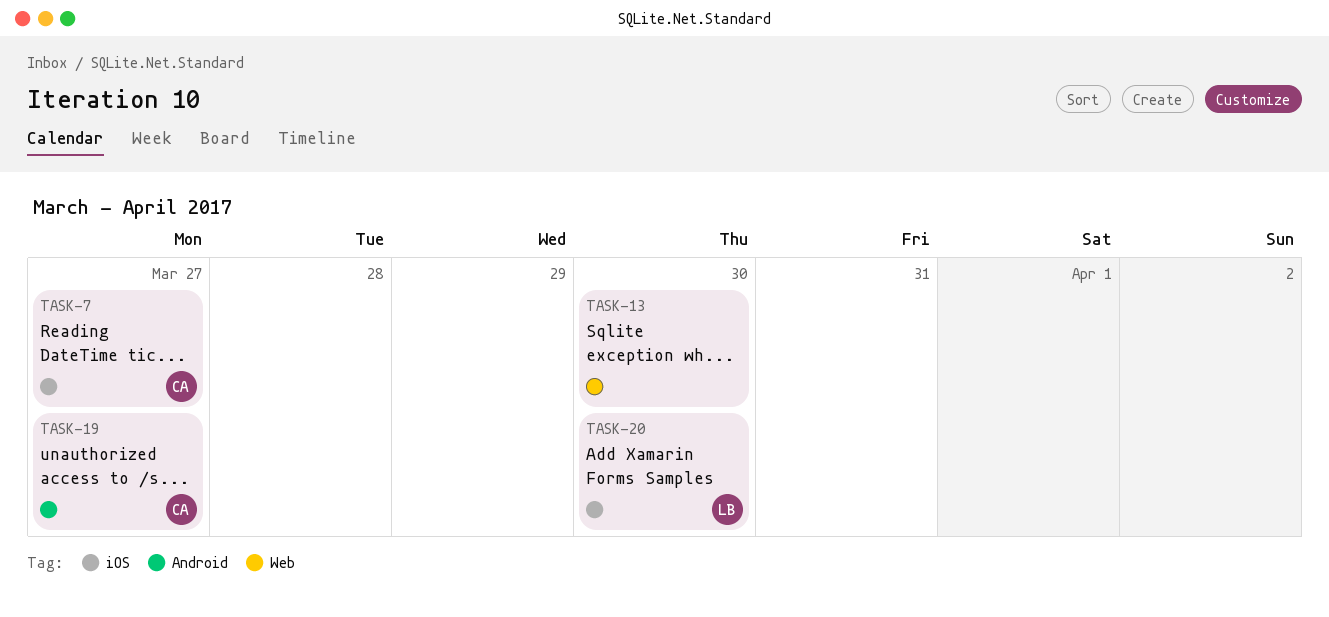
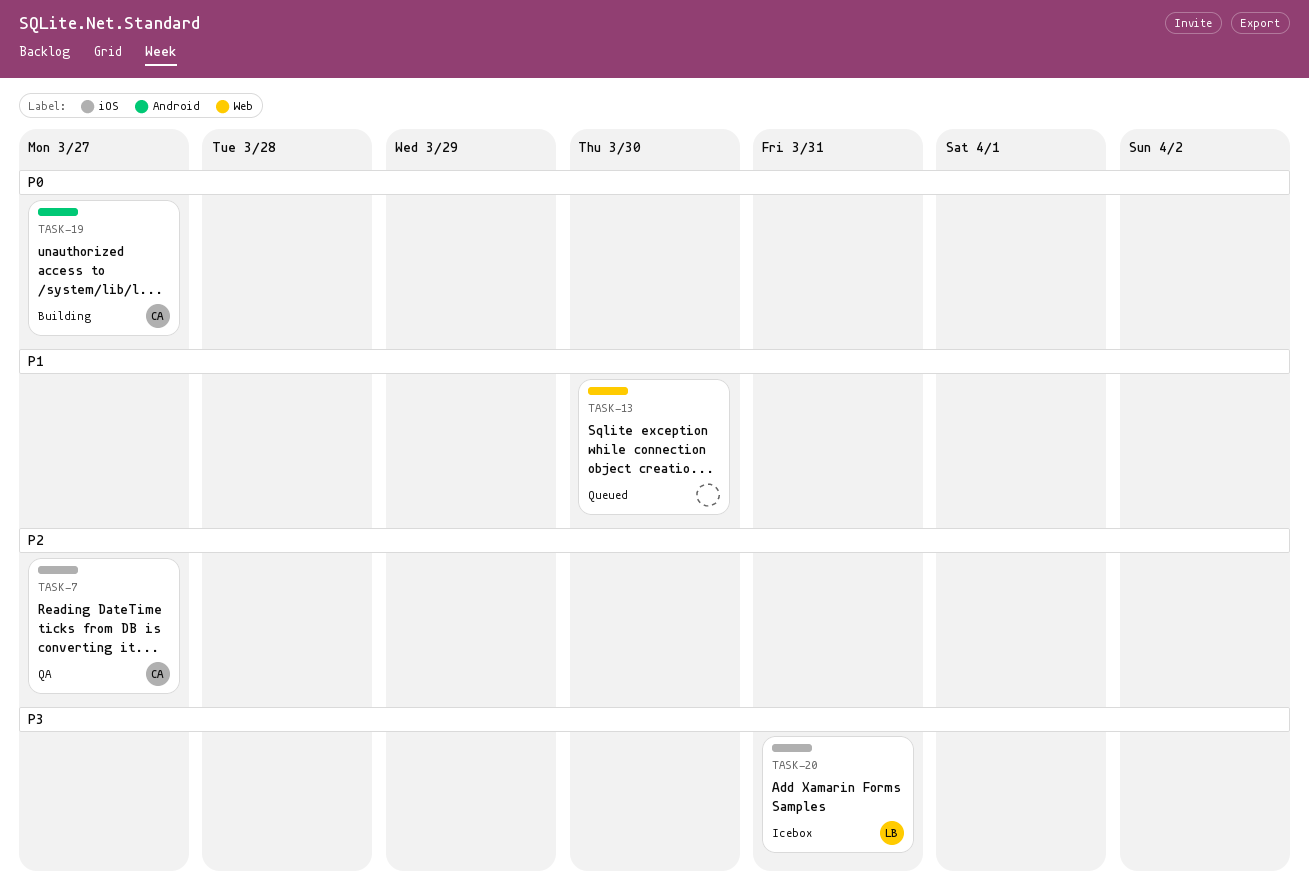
TASK-20, due: Mar 30 -> Mar 31

